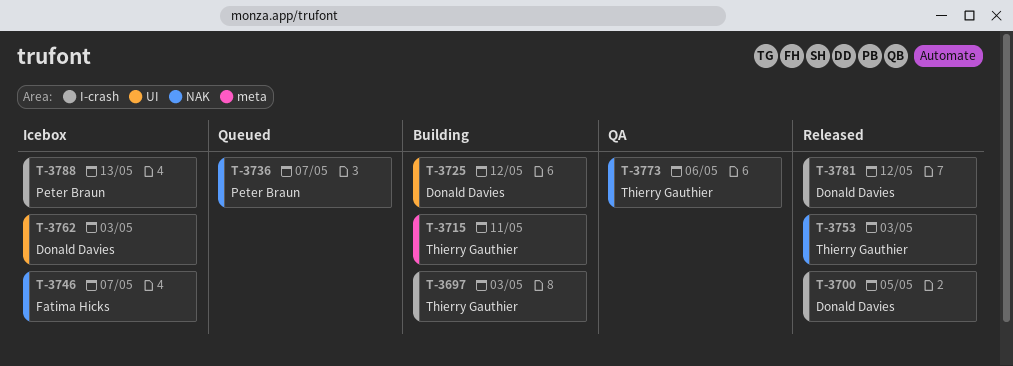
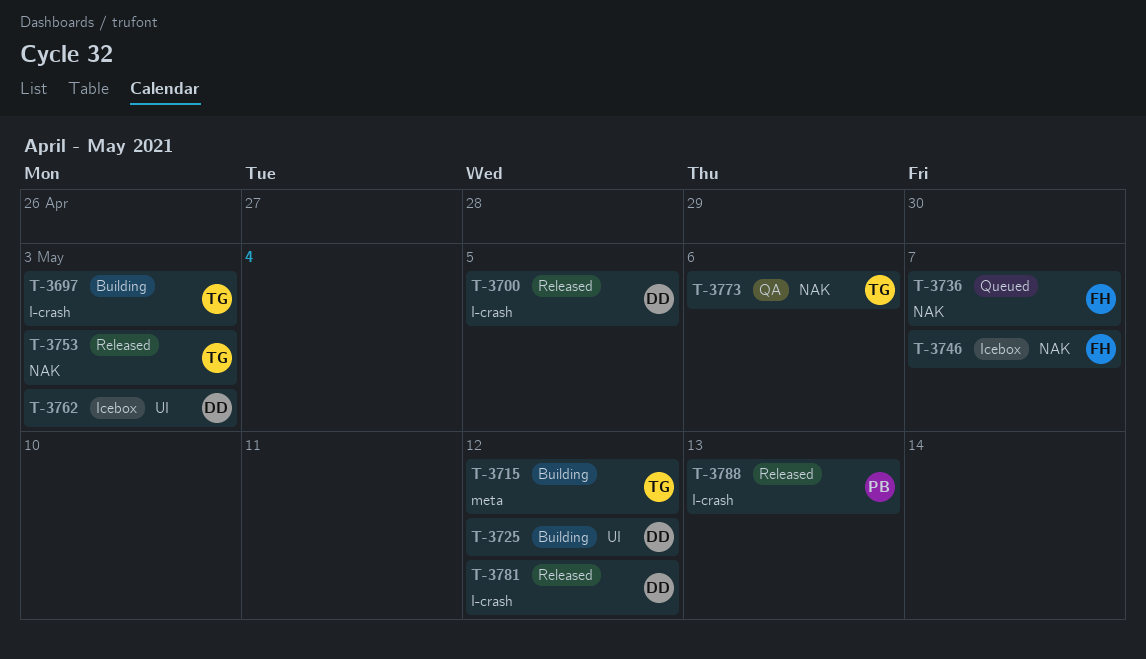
T-3715, due: May 11 -> May 12
T-3736, owner: Peter Braun -> Fatima Hicks
T-3788, status: Icebox -> Released

